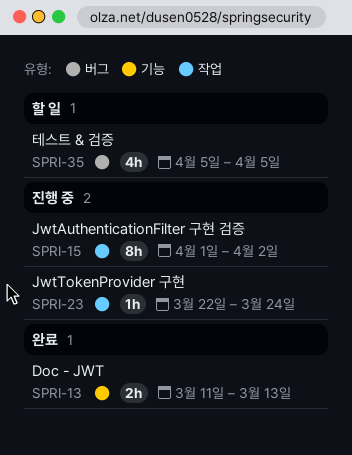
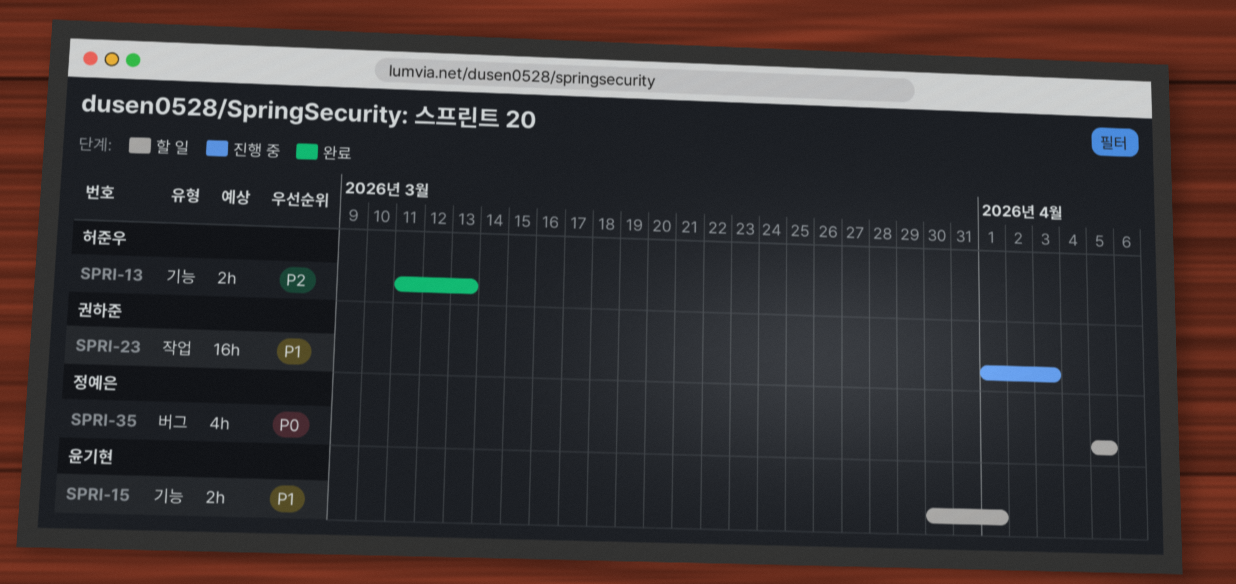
SPRI-15, status: 진행 중 -> 할 일
SPRI-15, label: 작업 -> 기능
SPRI-15, estimate: 8h -> 2h
SPRI-15, start: Apr 1 -> Mar 30
SPRI-15, due: Apr 2 -> Apr 1
SPRI-23, estimate: 1h -> 16h
SPRI-23, start: Mar 22 -> Apr 1
SPRI-23, due: Mar 24 -> Apr 3

